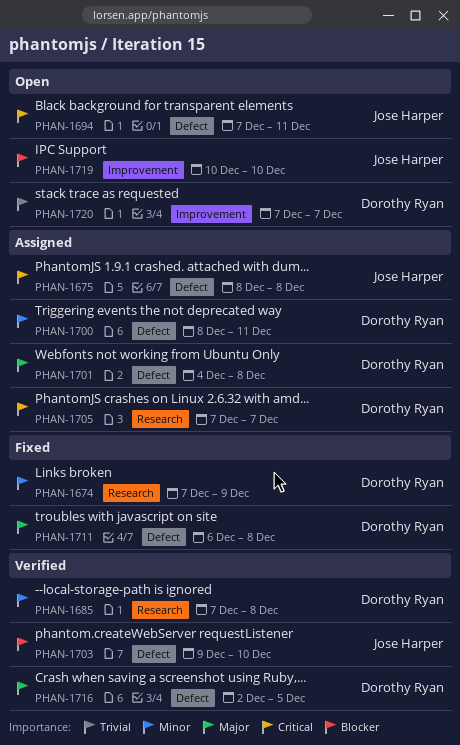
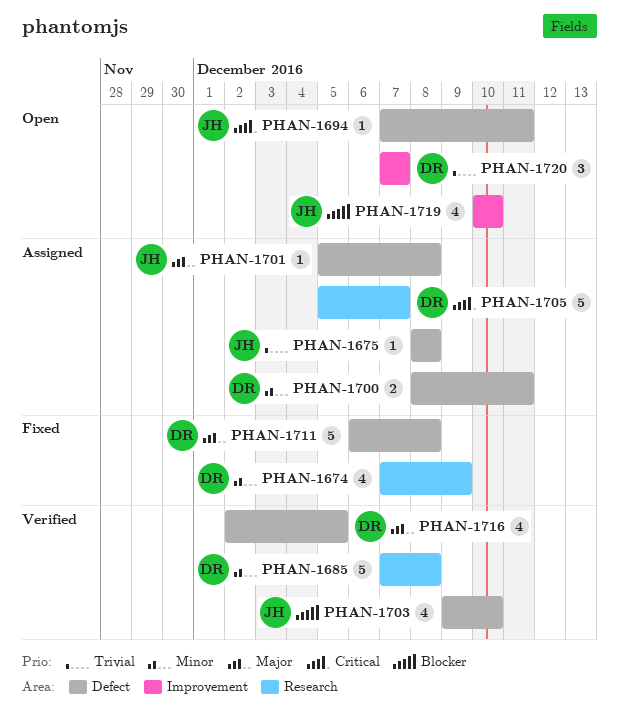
PHAN-1675, priority: Critical -> Trivial
PHAN-1701, owner: Dorothy Ryan -> Jose Harper
PHAN-1701, start: Dec 4 -> Dec 5
PHAN-1705, start: Dec 7 -> Dec 5

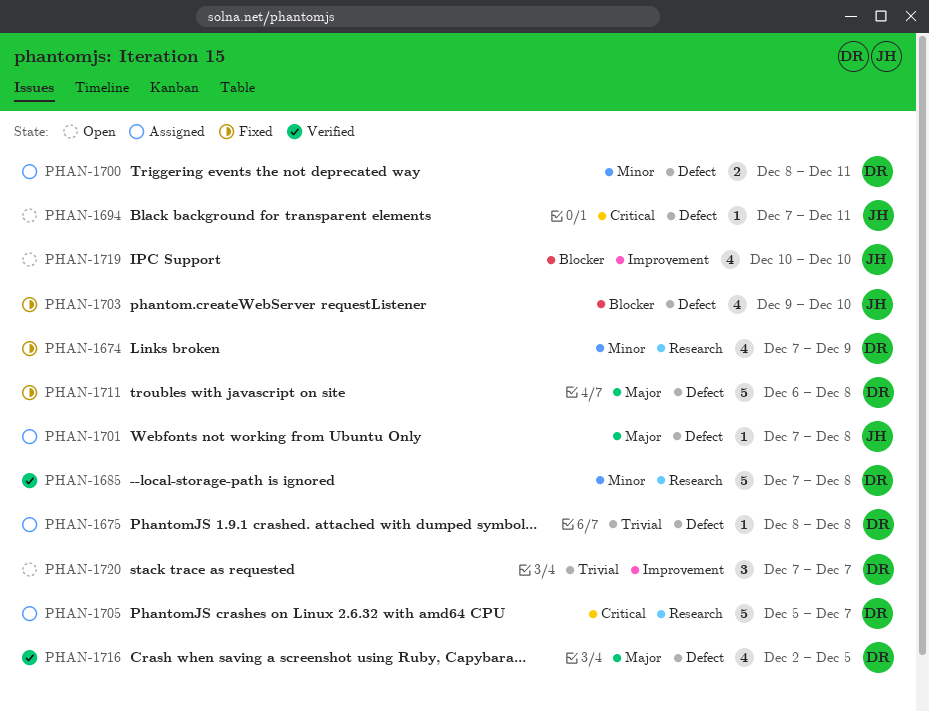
PHAN-1675, owner: JH -> DR
PHAN-1701, start: Dec 5 -> Dec 7
PHAN-1703, status: Verified -> Fixed

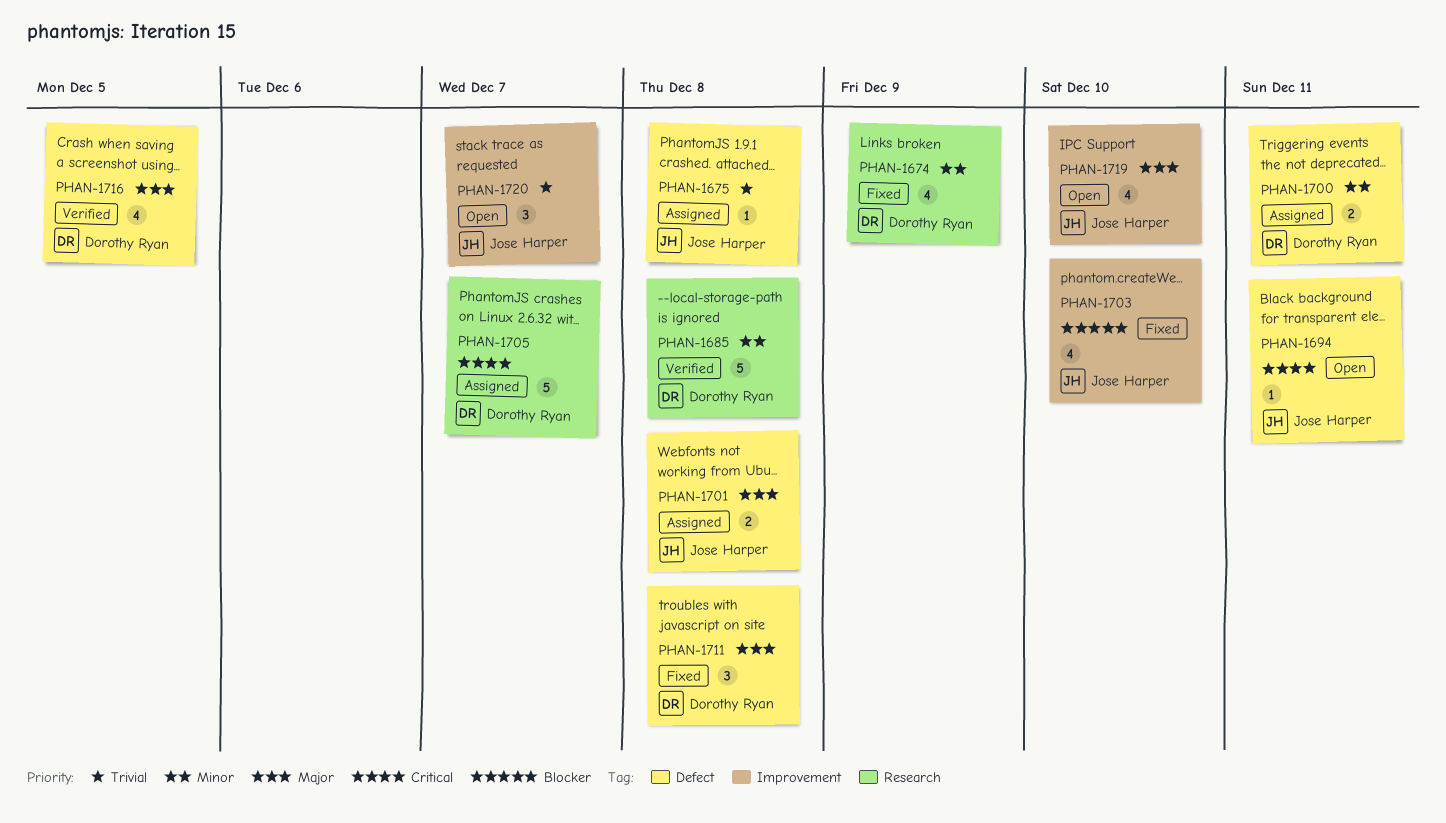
PHAN-1675, owner: Dorothy Ryan -> Jose Harper
PHAN-1701, estimate: 1 -> 2
PHAN-1703, label: Defect -> Improvement
PHAN-1711, estimate: 5 -> 3
PHAN-1719, priority: Blocker -> Major
PHAN-1720, owner: Dorothy Ryan -> Jose Harper

